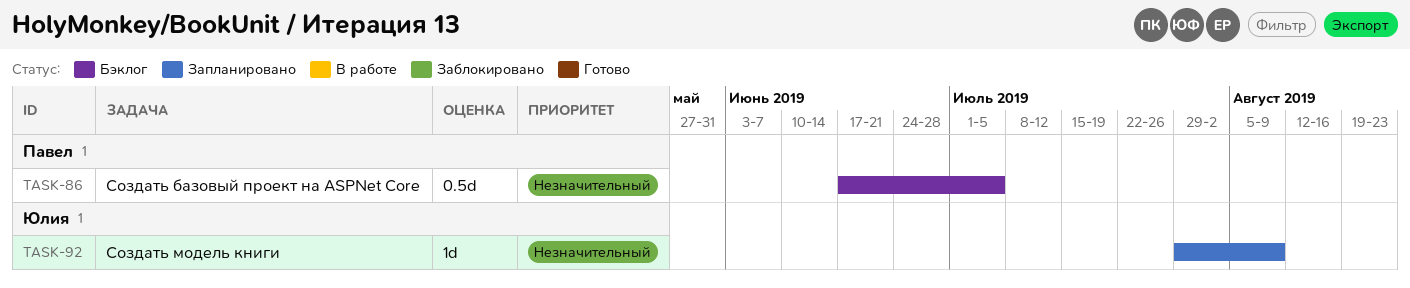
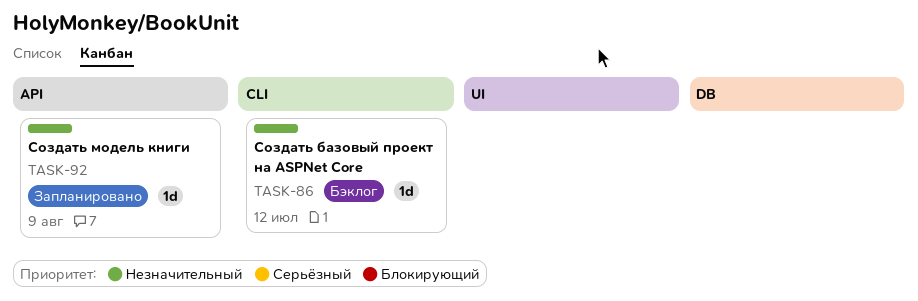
TASK-86, estimate: 0.5d -> 1d
TASK-86, due: Jul 5 -> Jul 12

